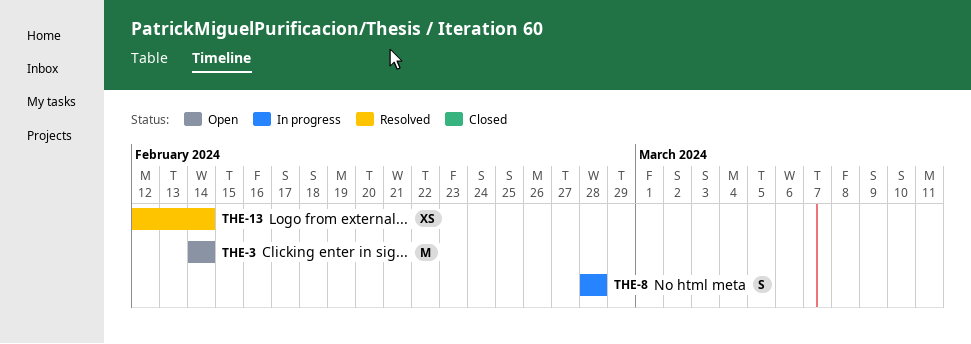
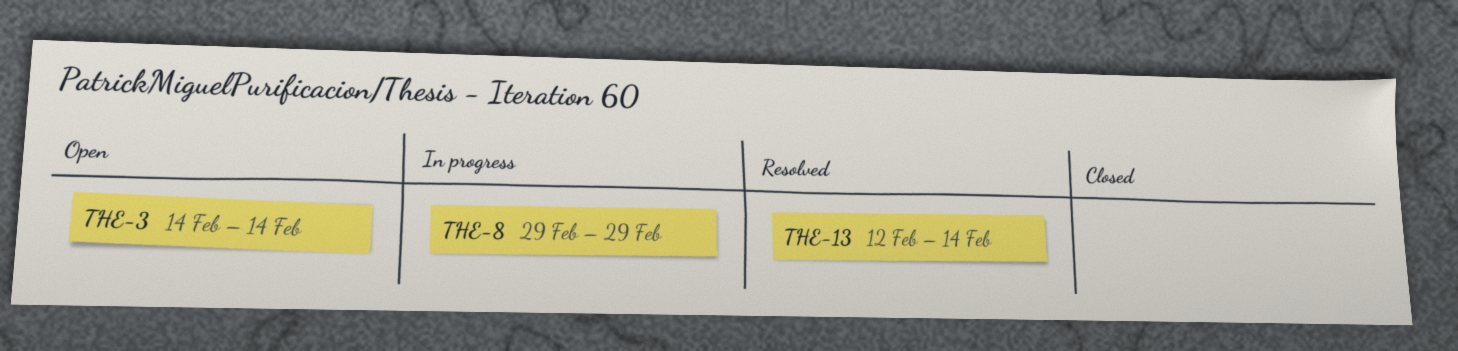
THE-8, start: Feb 28 -> Feb 29
THE-8, due: Feb 28 -> Feb 29

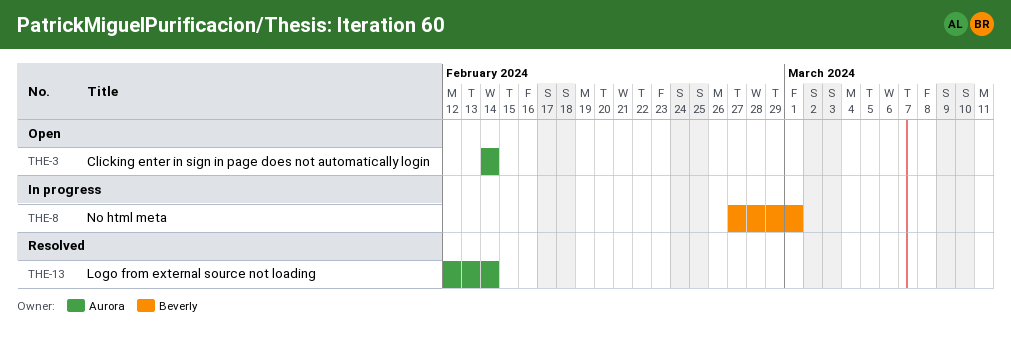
THE-8, start: Feb 29 -> Feb 27
THE-8, due: Feb 29 -> Mar 1

